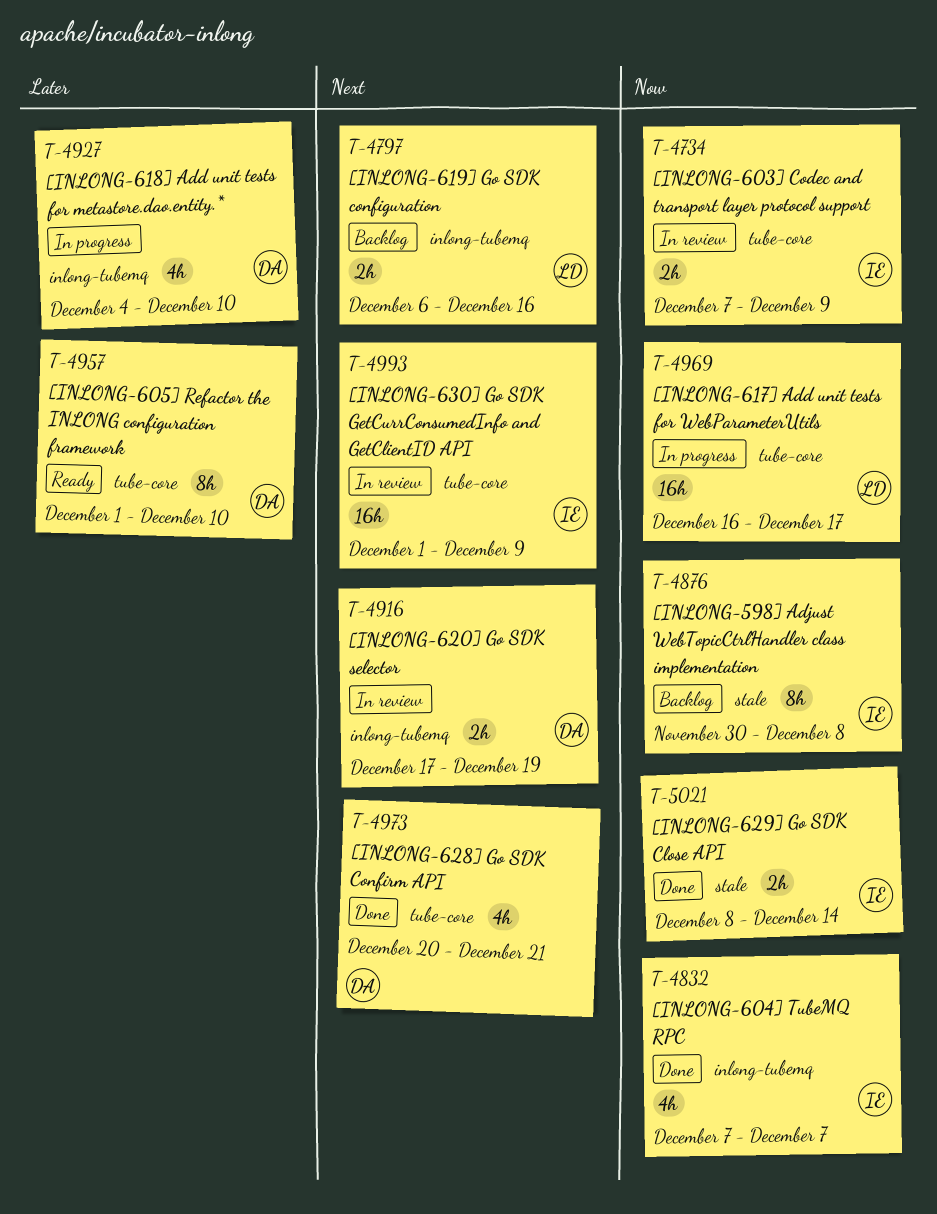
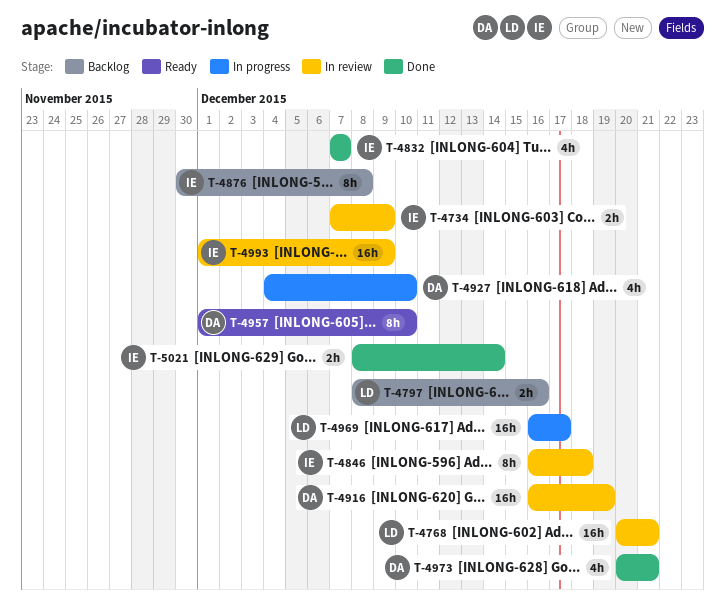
T-4768: none -> present
T-4797, start: Dec 6 -> Dec 8
T-4846: none -> present
T-4916, estimate: 2h -> 16h
T-4916, start: Dec 17 -> Dec 16

